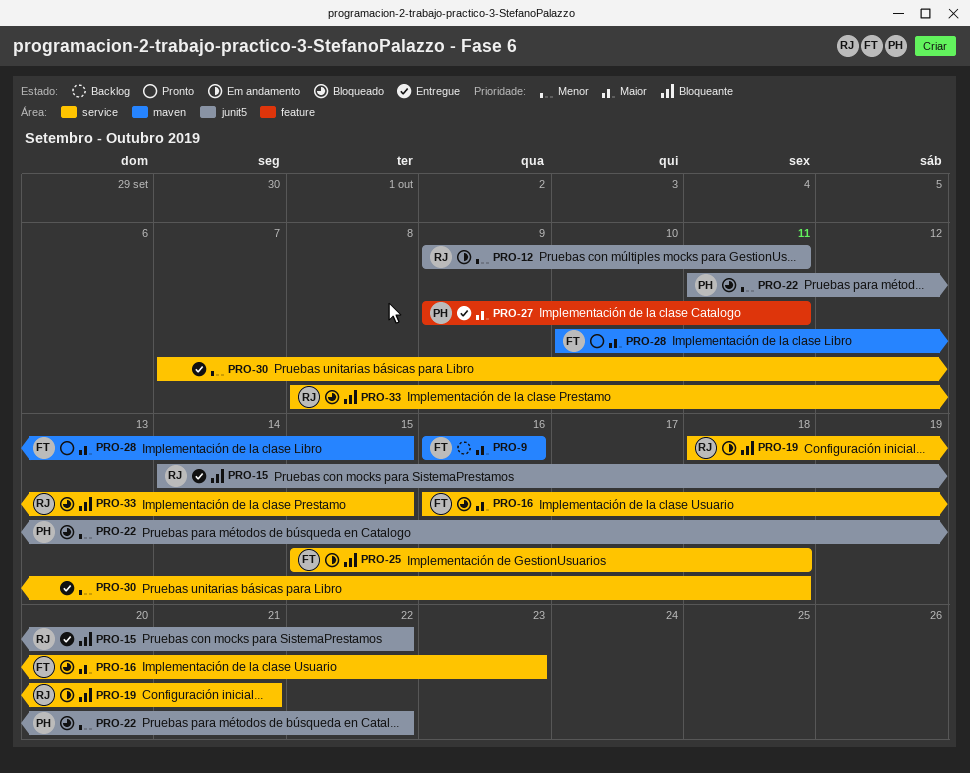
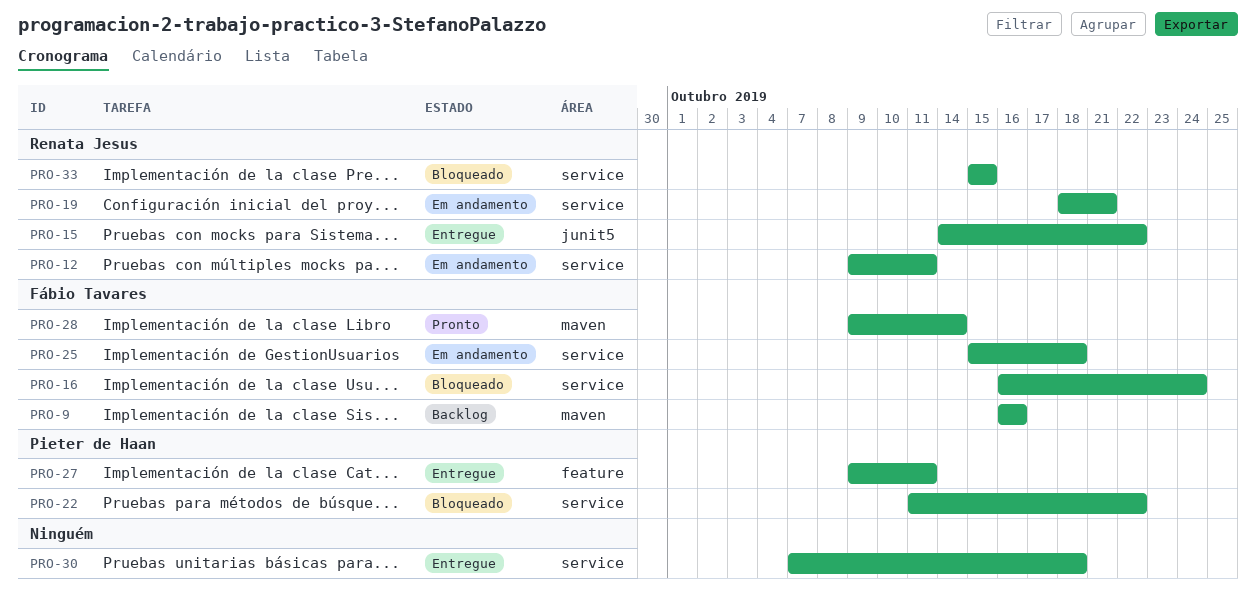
PRO-12, label: junit5 -> service
PRO-16, due: Oct 23 -> Oct 24
PRO-22, label: junit5 -> service
PRO-28, start: Oct 10 -> Oct 9
PRO-28, due: Oct 15 -> Oct 14
PRO-33, start: Oct 8 -> Oct 15

